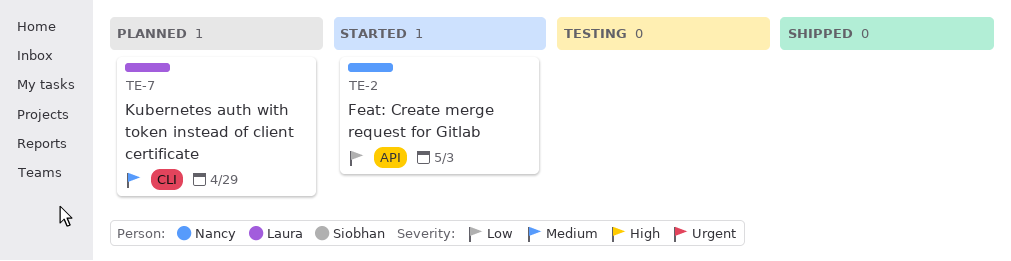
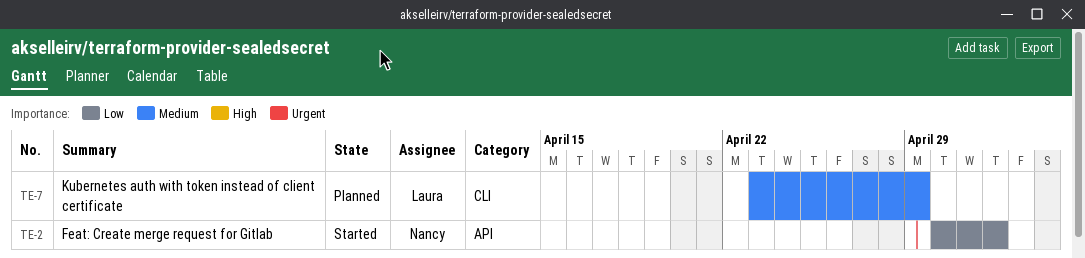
TE-2, due: May 3 -> May 2

